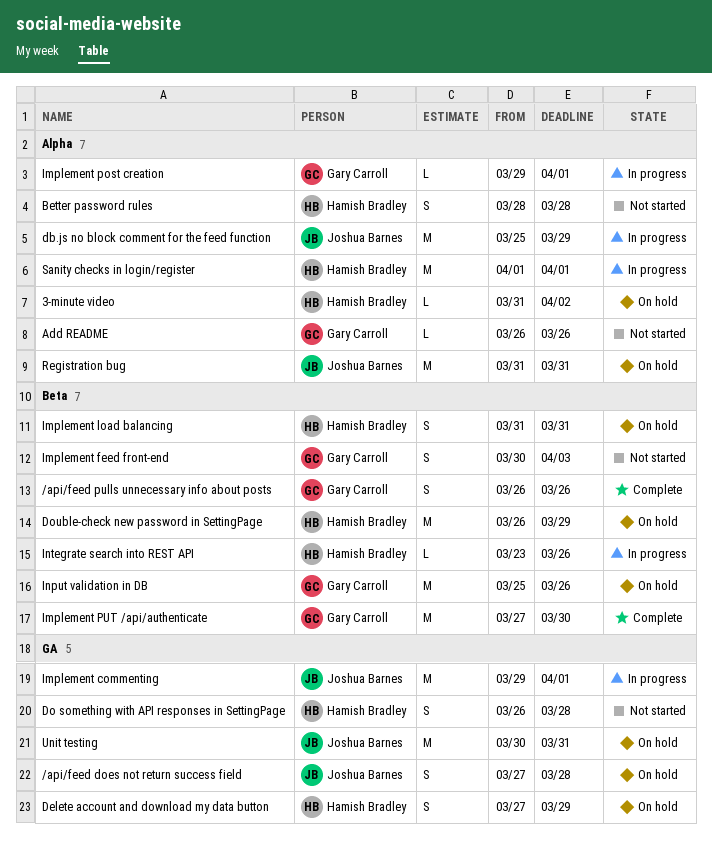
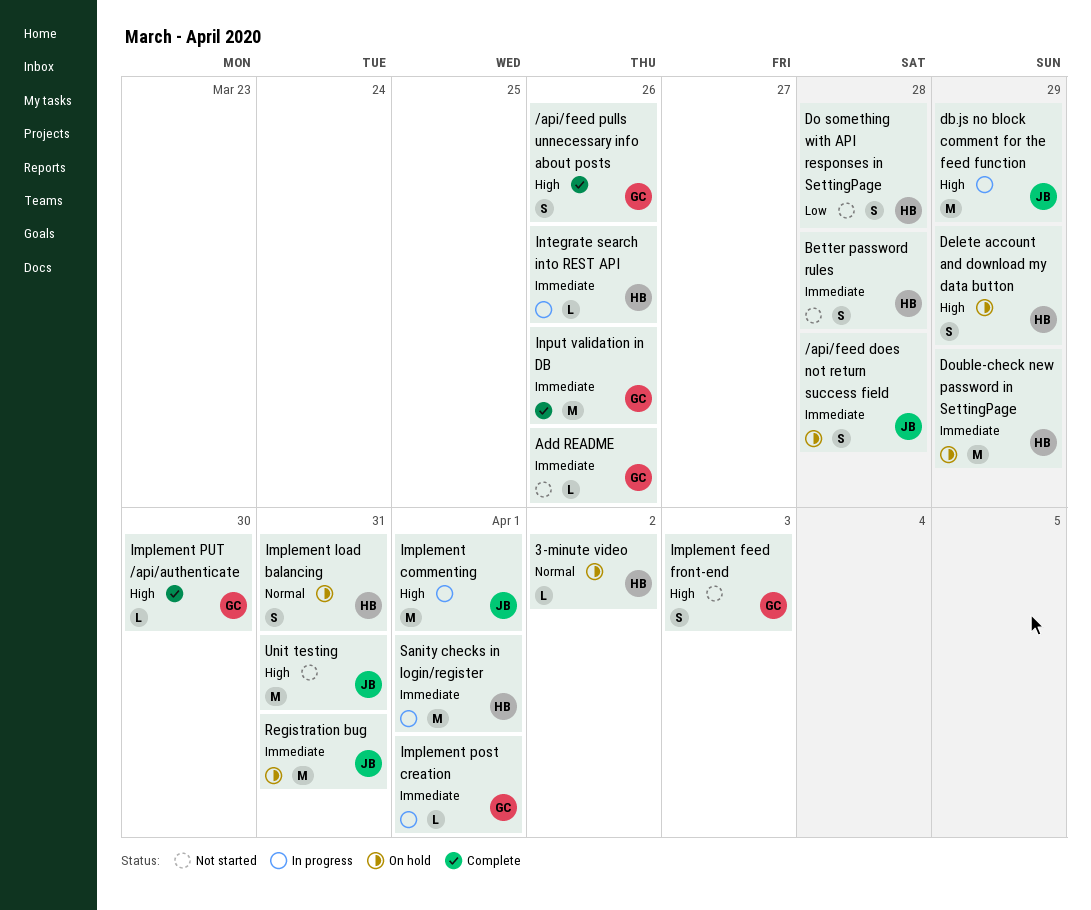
Implement PUT /api/authenticate, estimate: M -> L
Input validation in DB, status: On hold -> Complete
Unit testing, status: On hold -> Not started

